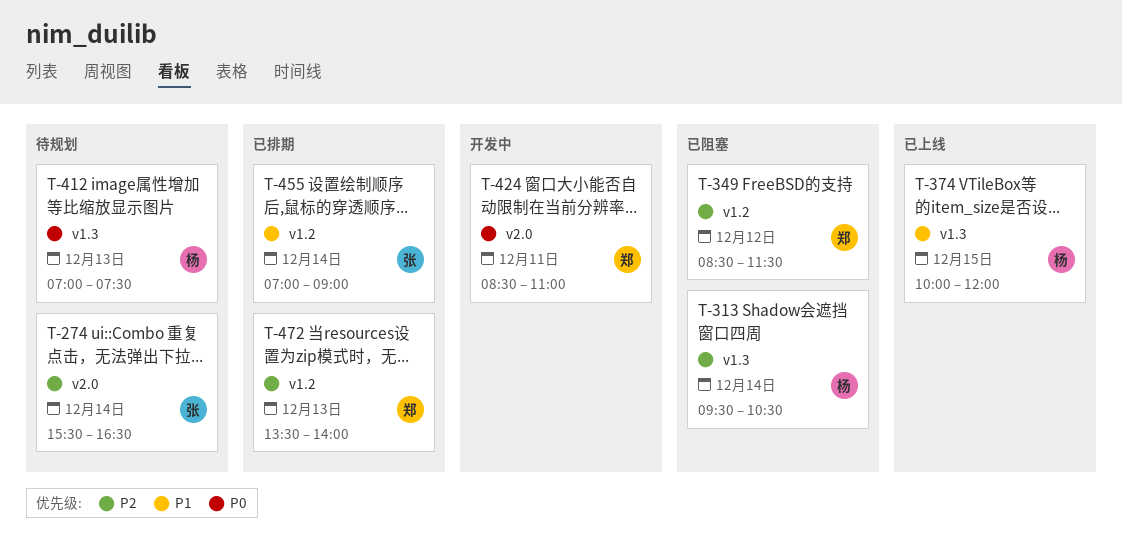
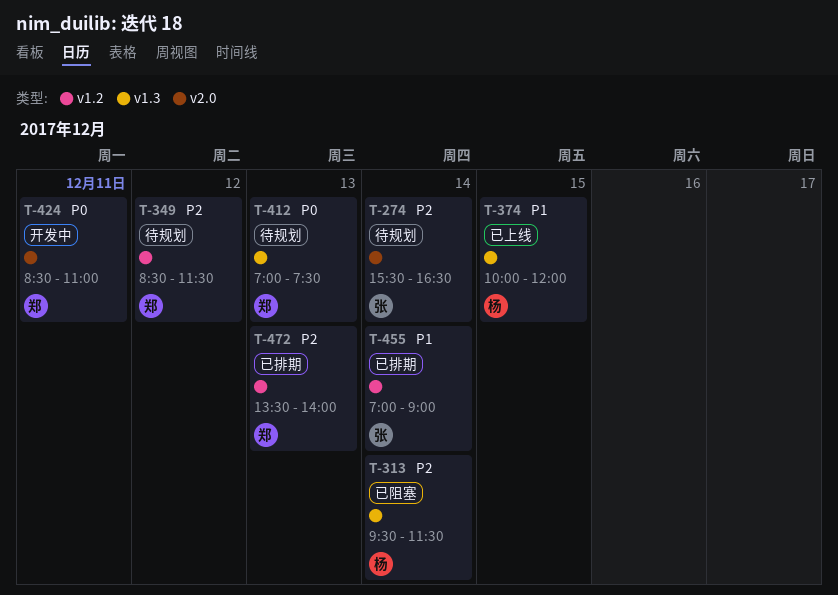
T-313, ends: 10:30 -> 11:30
T-349, status: 已阻塞 -> 待规划
T-412, owner: 杨 -> 郑

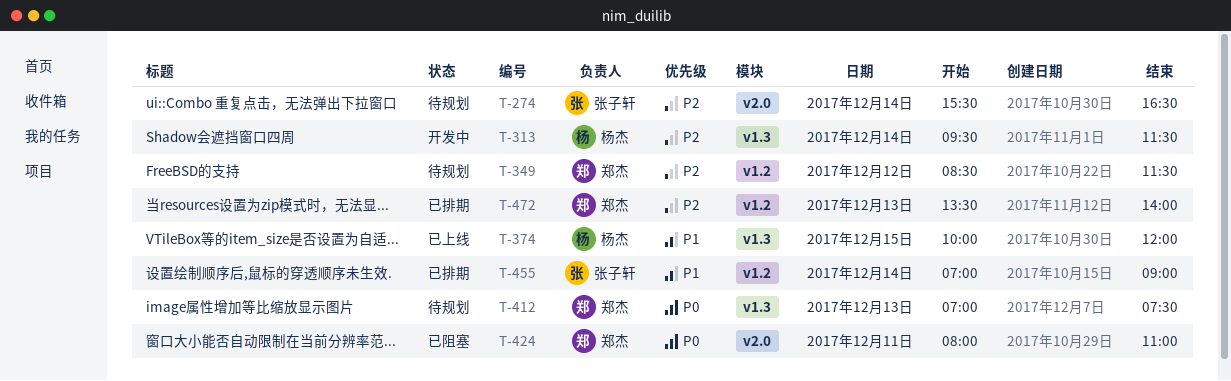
T-313, status: 已阻塞 -> 开发中
T-424, status: 开发中 -> 已阻塞
T-424, begins: 08:30 -> 08:00

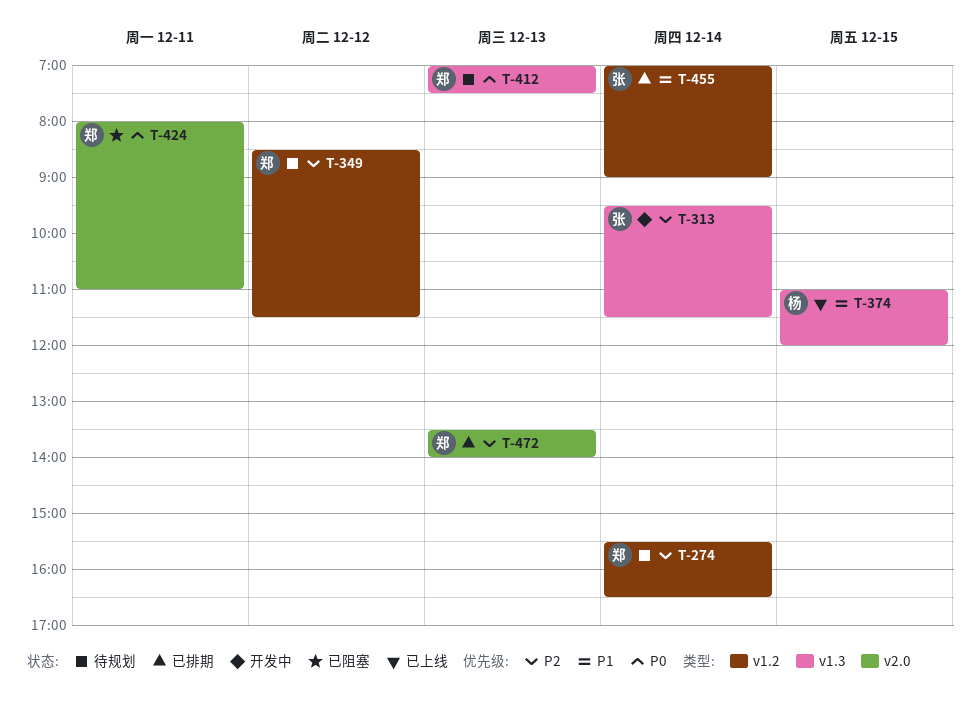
T-274, owner: 张子轩 -> 郑杰
T-274, label: v2.0 -> v1.2
T-313, owner: 杨杰 -> 张子轩
T-374, begins: 10:00 -> 11:00
T-472, label: v1.2 -> v2.0

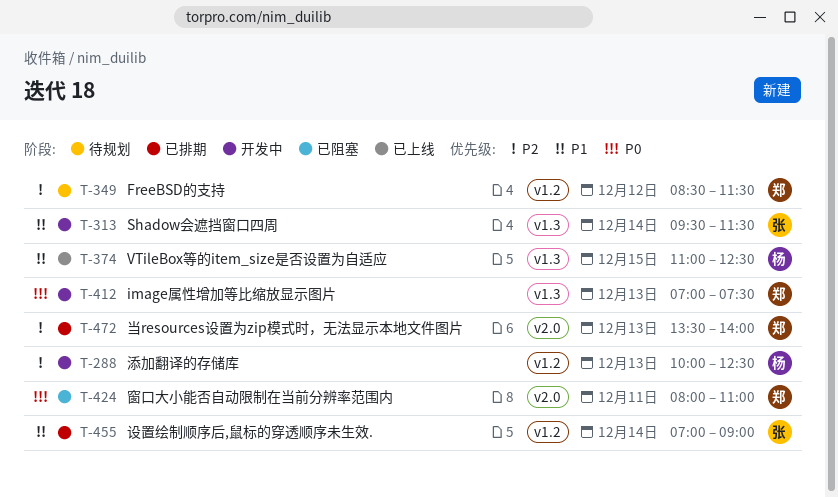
T-274: present -> none
T-288: none -> present
T-313, priority: P2 -> P1
T-374, ends: 12:00 -> 12:30
T-412, status: 待规划 -> 开发中

